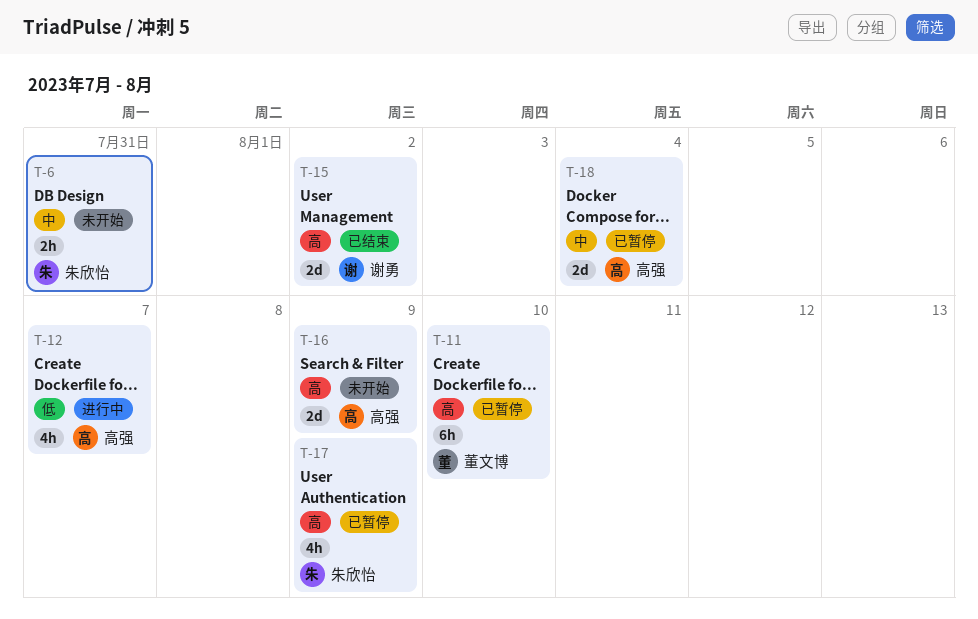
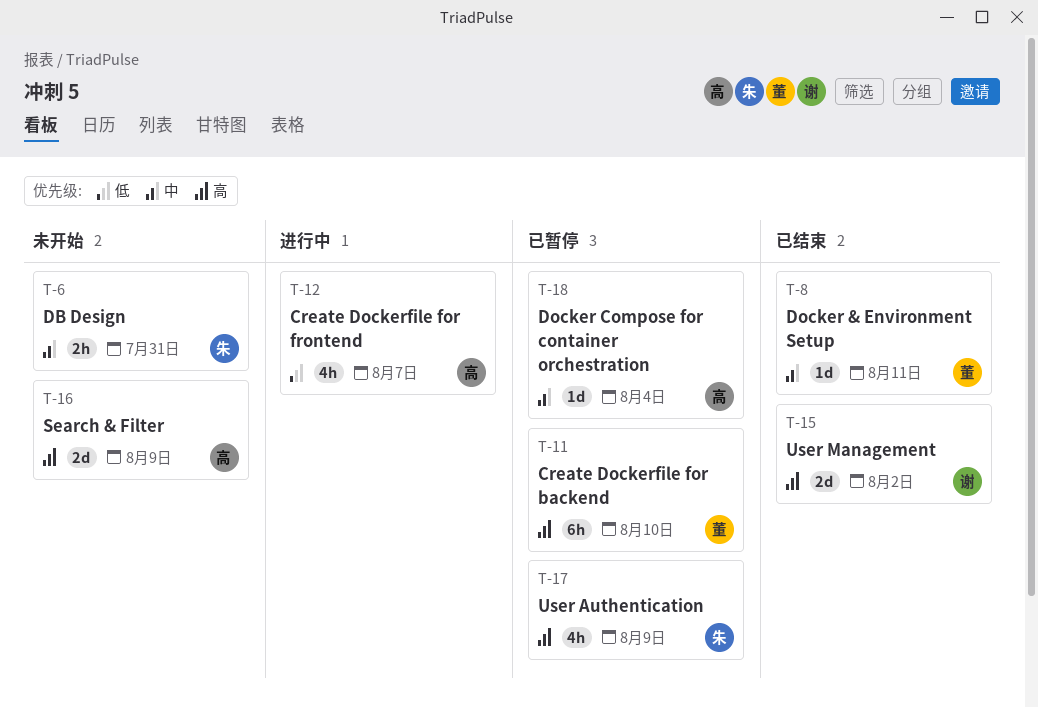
T-8: none -> present
T-18, estimate: 2d -> 1d

